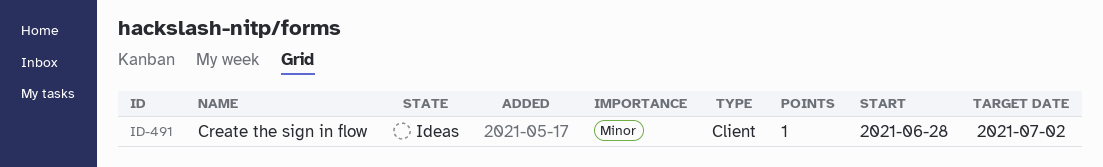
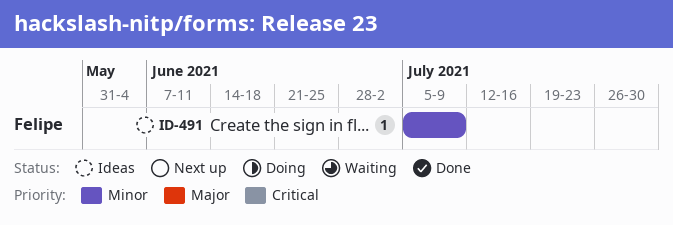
ID-491, start: Jun 28 -> Jul 5
ID-491, due: Jul 2 -> Jul 9

